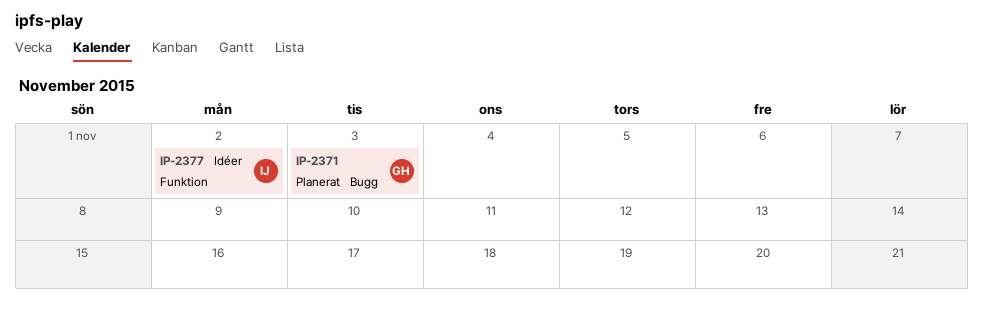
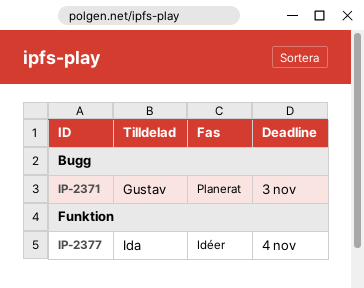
IP-2377, due: Nov 2 -> Nov 4

